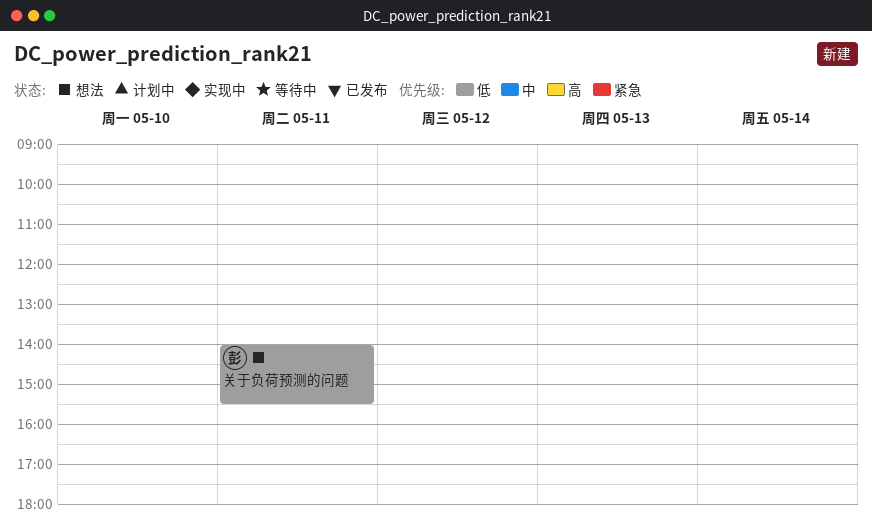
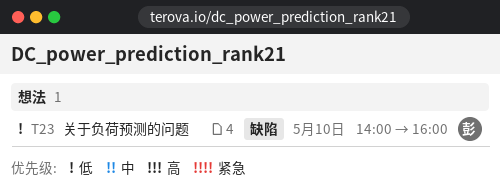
关于负荷预测的问题, day: May 11 -> May 10
关于负荷预测的问题, ends: 15:30 -> 16:00

